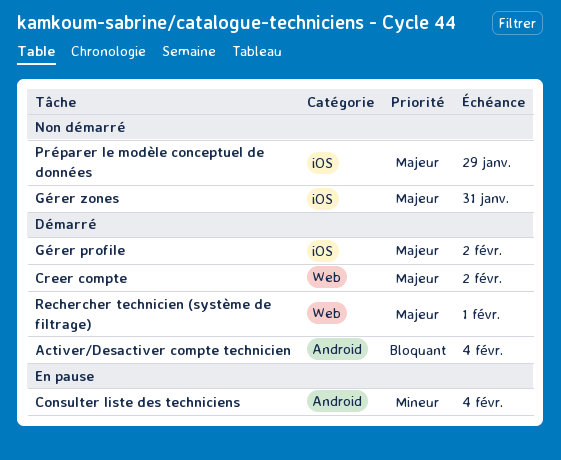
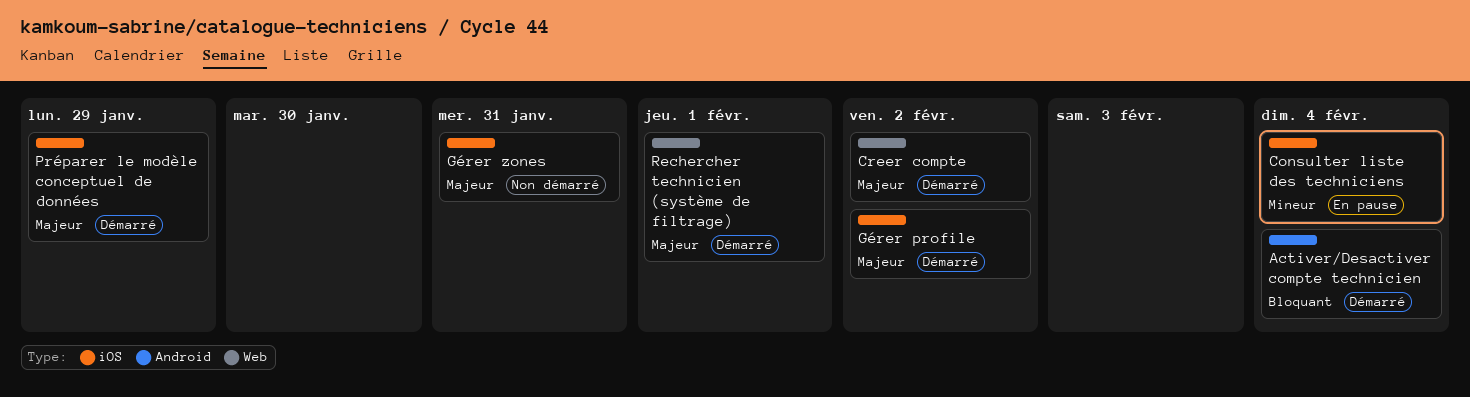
Consulter liste des techniciens, label: Android -> iOS
Préparer le modèle conceptuel de données, status: Non démarré -> Démarré

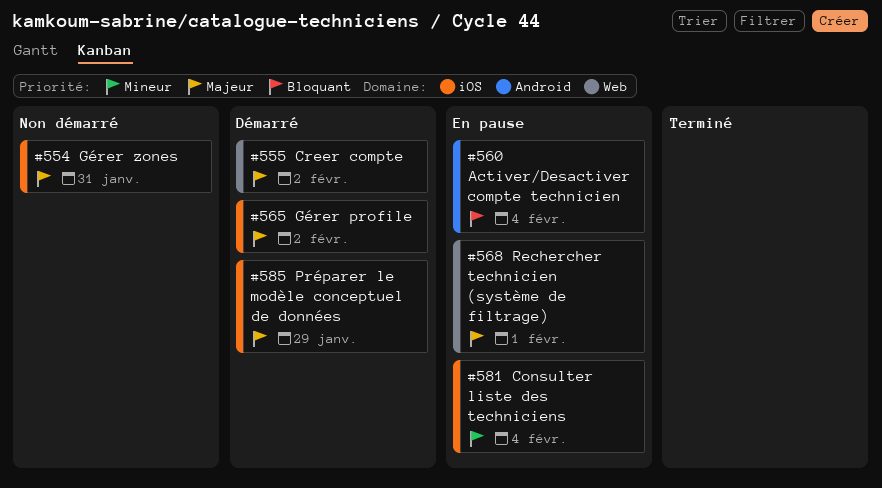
Activer/Desactiver compte technicien, status: Démarré -> En pause
Rechercher technicien (système de filtrage), status: Démarré -> En pause

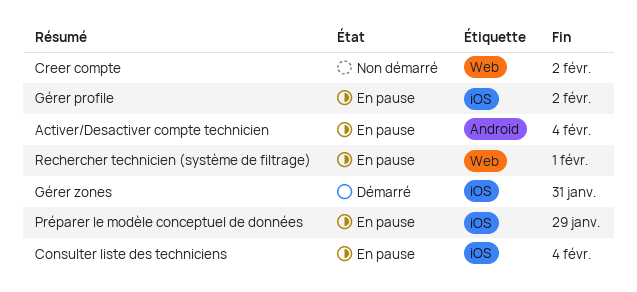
Creer compte, status: Démarré -> Non démarré
Gérer profile, status: Démarré -> En pause
Gérer zones, status: Non démarré -> Démarré
Préparer le modèle conceptuel de données, status: Démarré -> En pause

